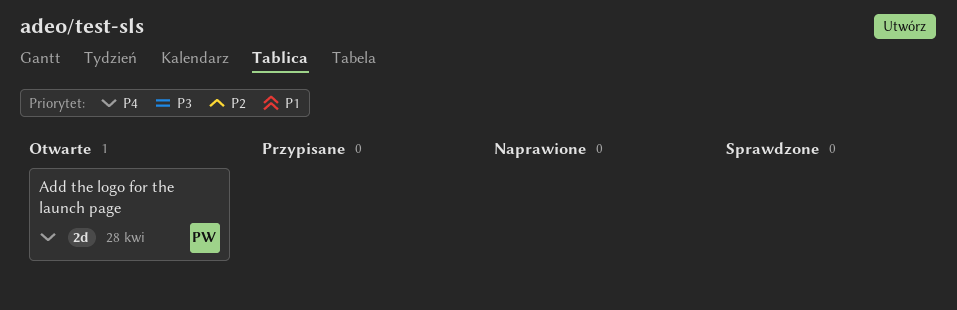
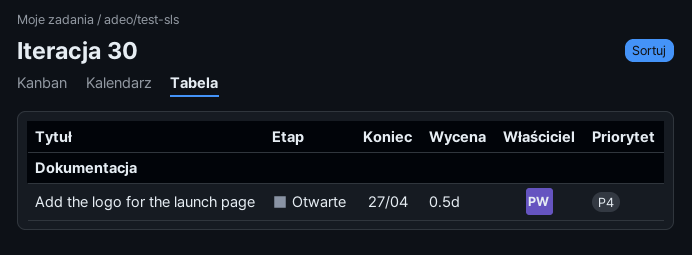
Add the logo for the launch page, estimate: 2d -> 0.5d
Add the logo for the launch page, due: Apr 28 -> Apr 27

